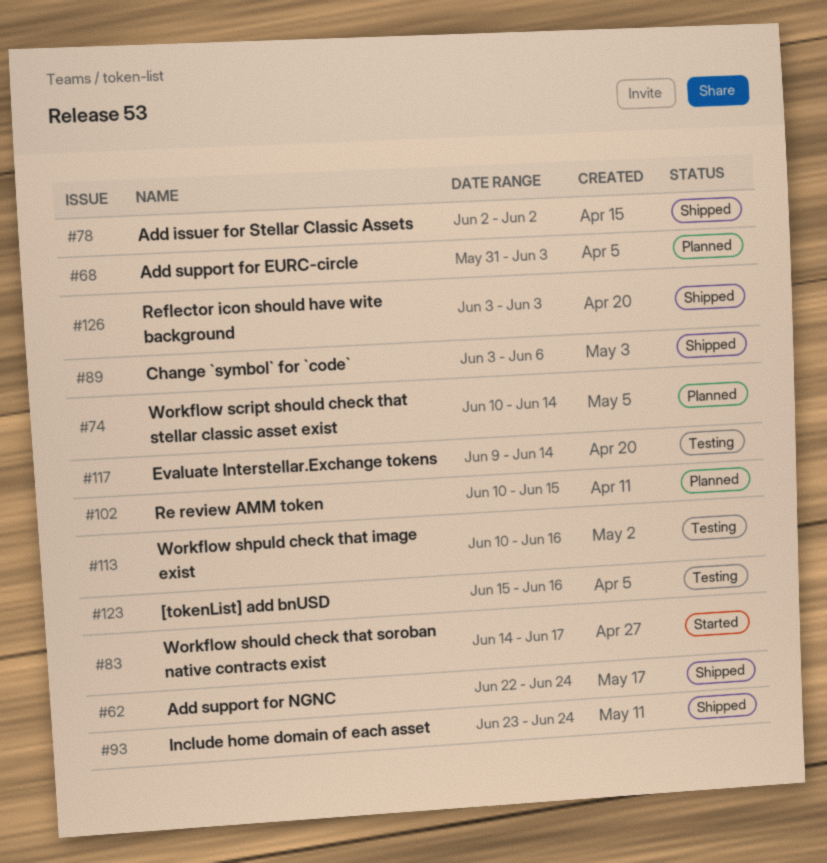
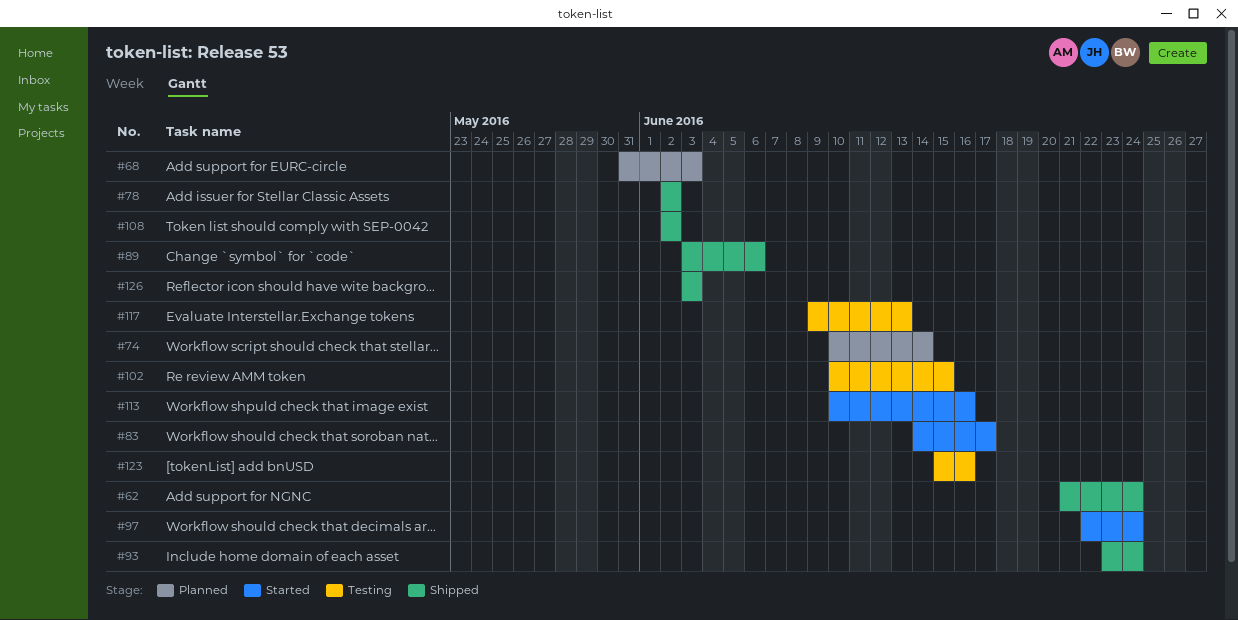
#62, start: Jun 22 -> Jun 21
#97: none -> present
#102, status: Planned -> Testing
#108: none -> present
#113, status: Testing -> Started
#117, due: Jun 14 -> Jun 13

